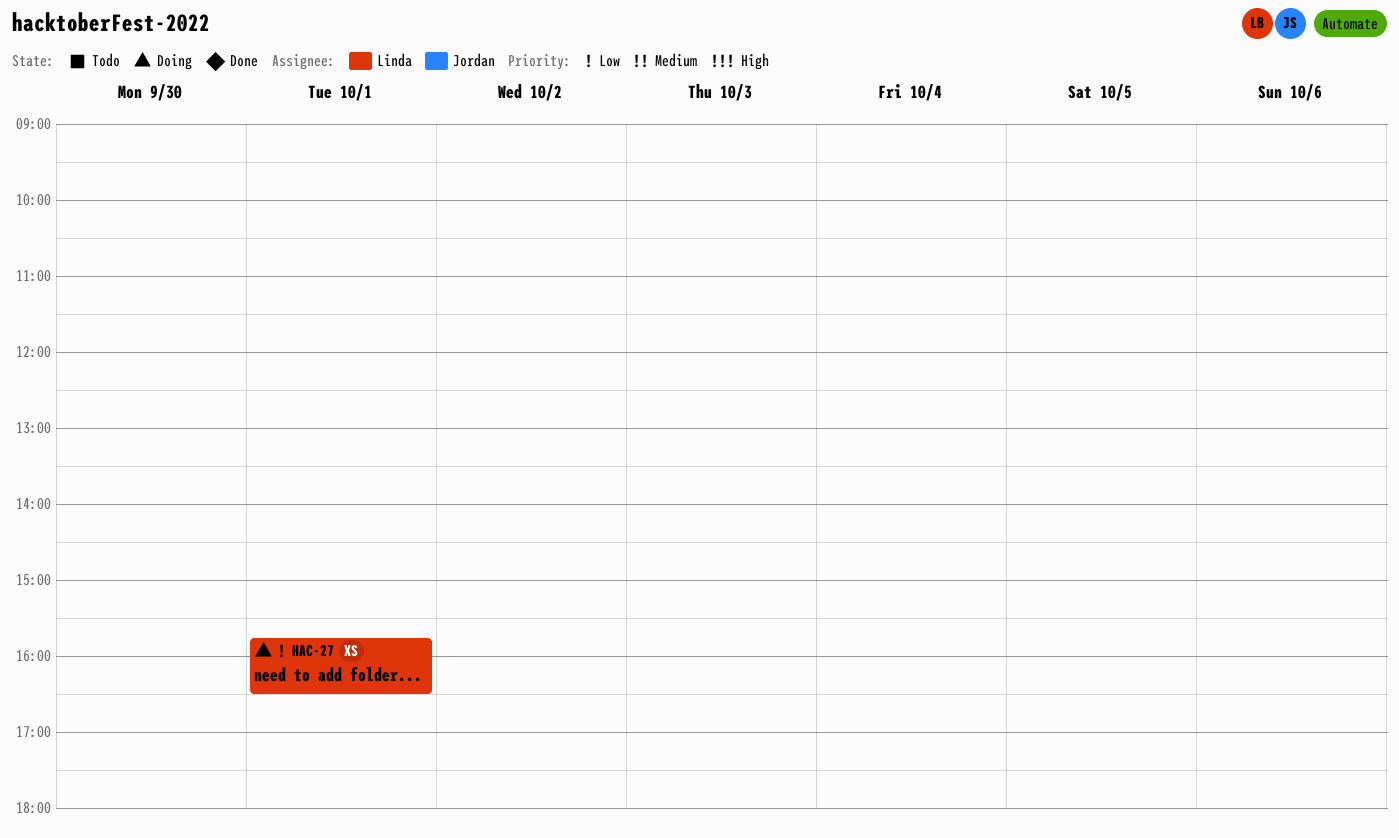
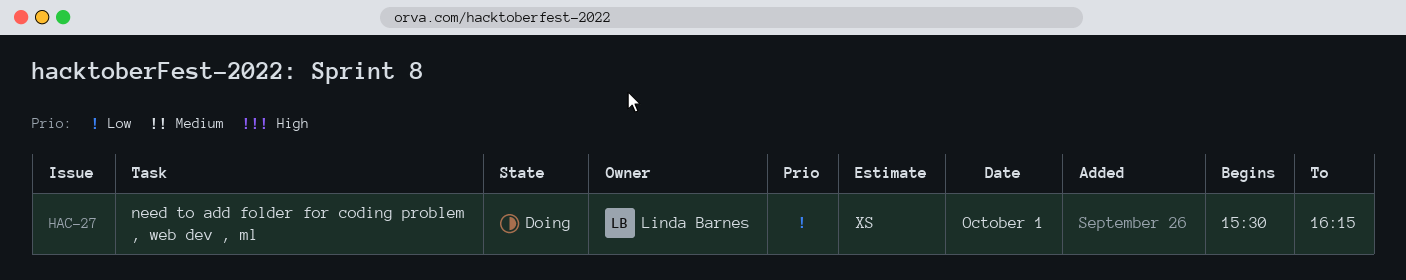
HAC-27, begins: 15:45 -> 15:30
HAC-27, ends: 16:30 -> 16:15

